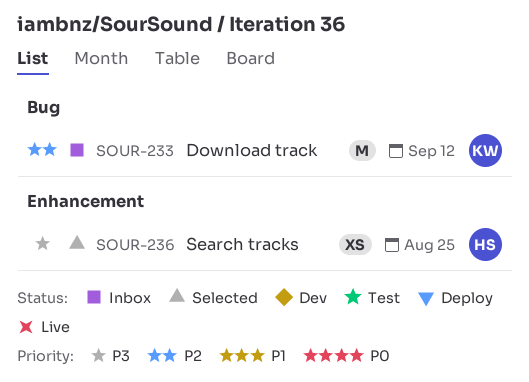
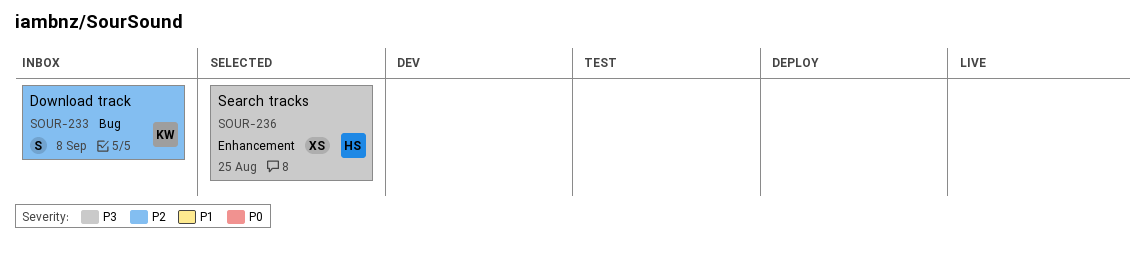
SOUR-233, estimate: M -> S
SOUR-233, due: Sep 12 -> Sep 8

